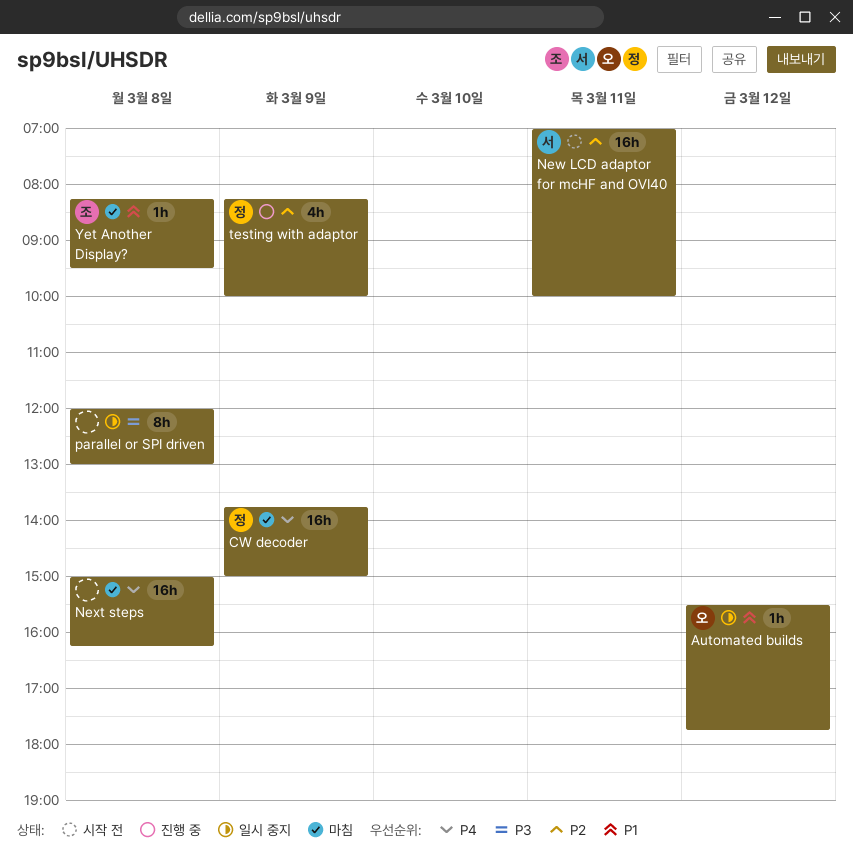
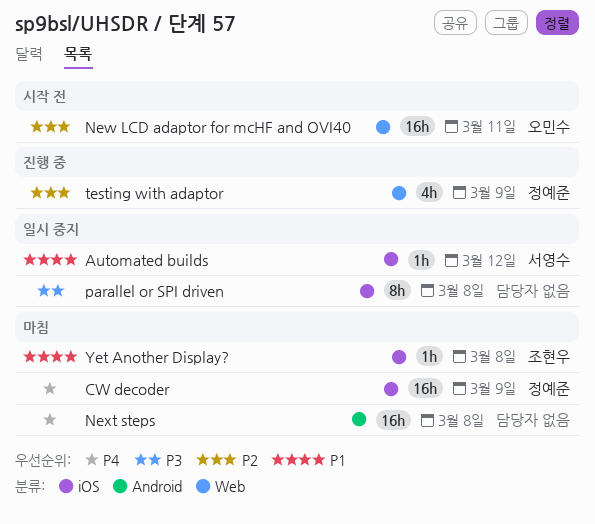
Automated builds, owner: 오민수 -> 서영수
New LCD adaptor for mcHF and OVI40, owner: 서영수 -> 오민수

